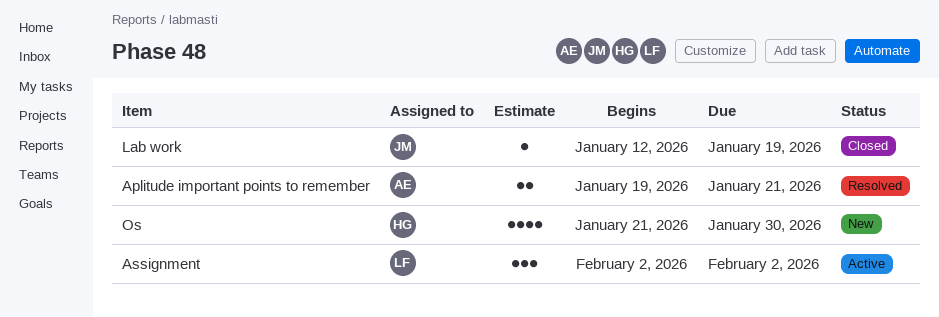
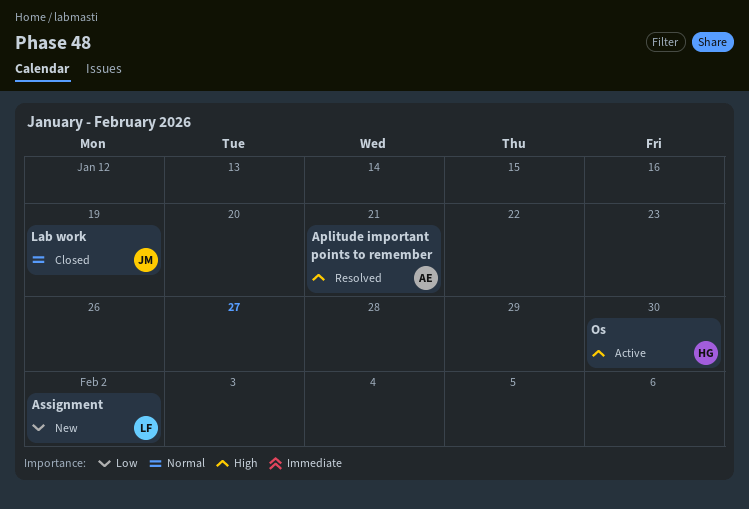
Assignment, status: Active -> New
Os, status: New -> Active

